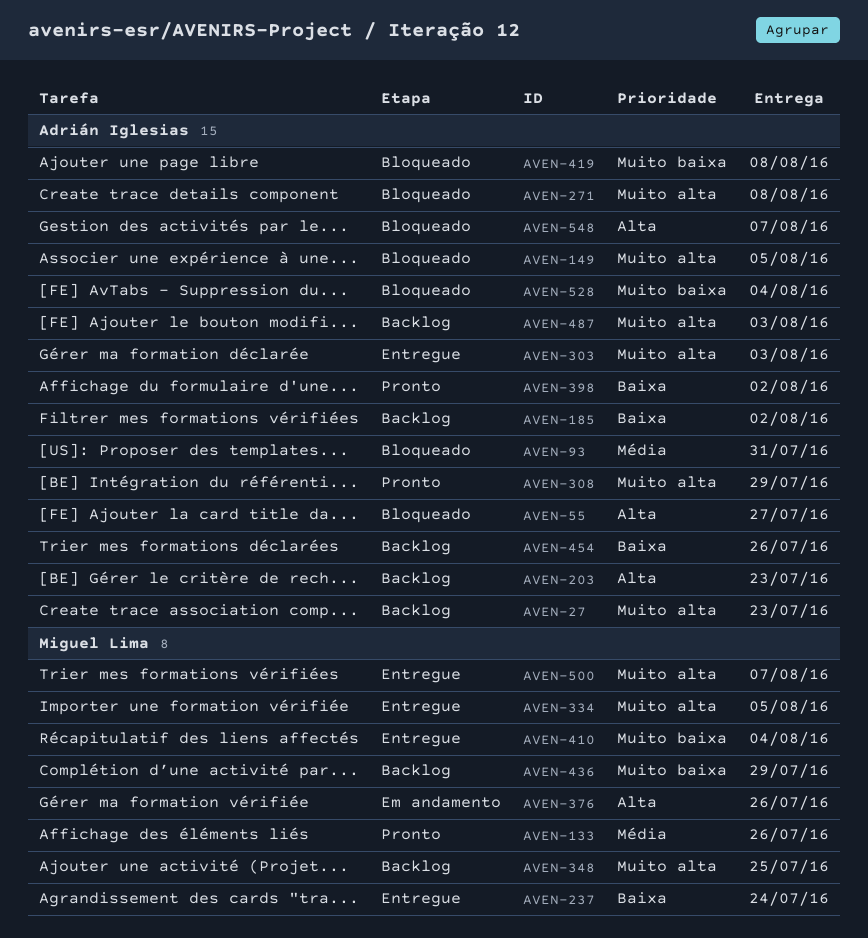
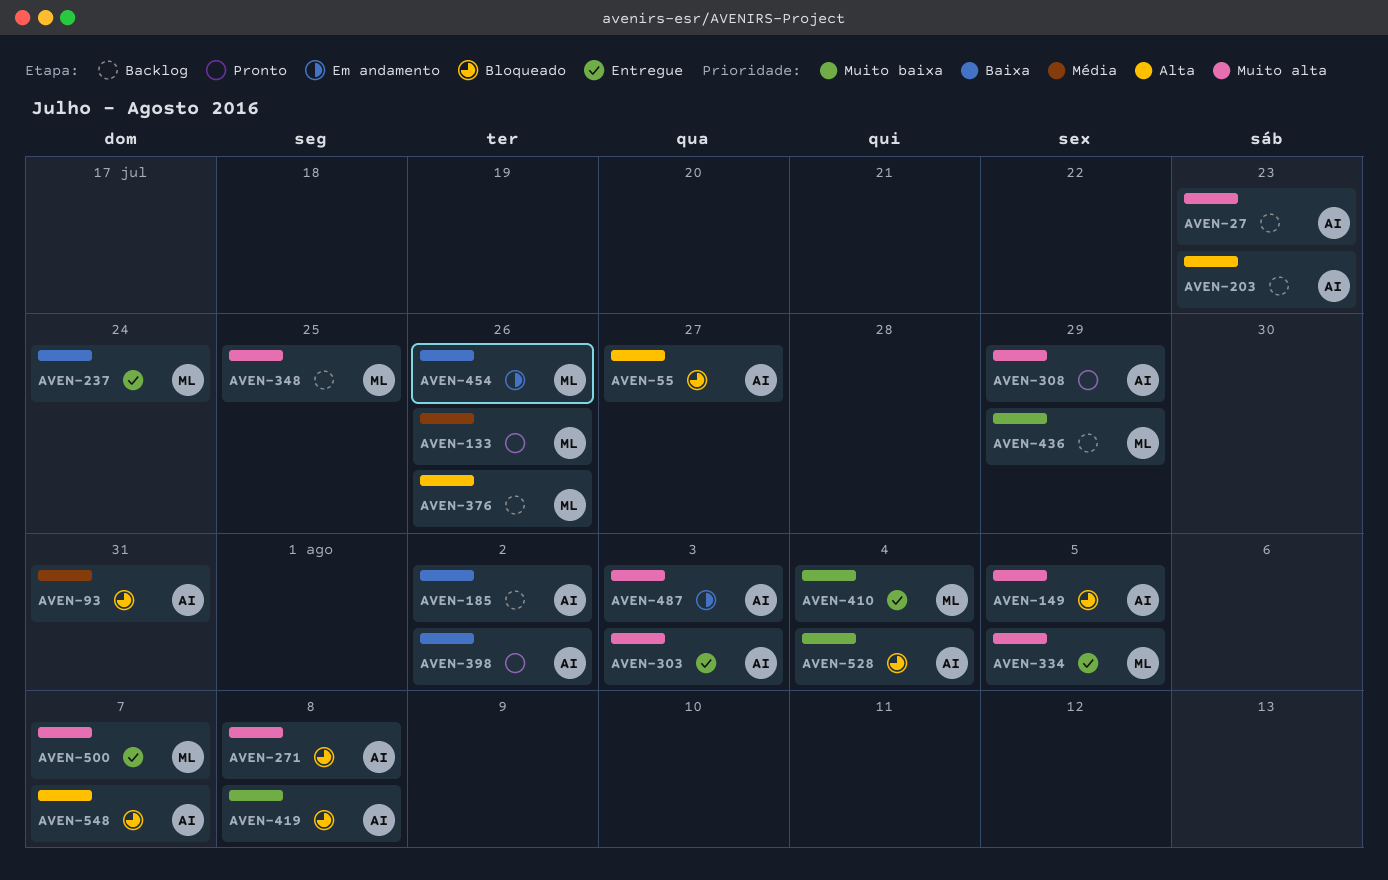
AVEN-376, status: Em andamento -> Backlog
AVEN-454, status: Backlog -> Em andamento
AVEN-454, owner: Adrián Iglesias -> Miguel Lima
AVEN-487, status: Backlog -> Em andamento

